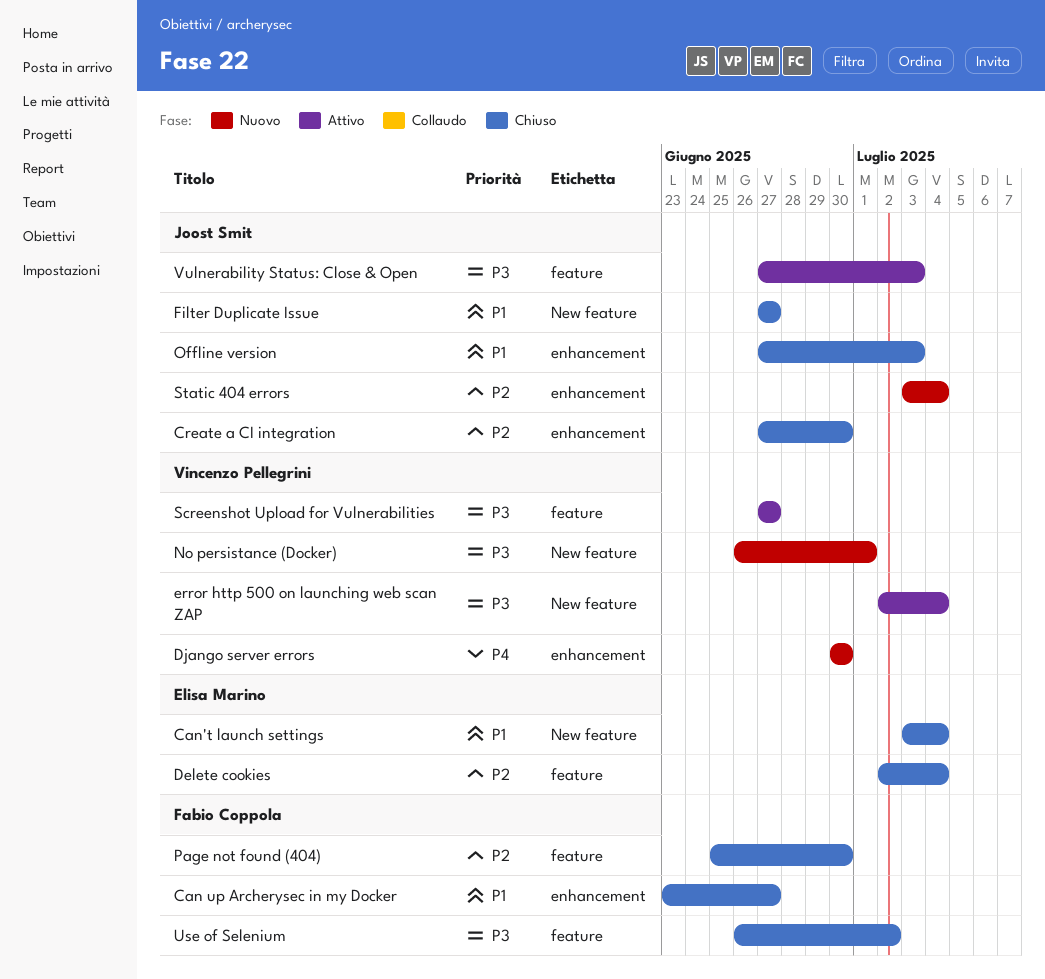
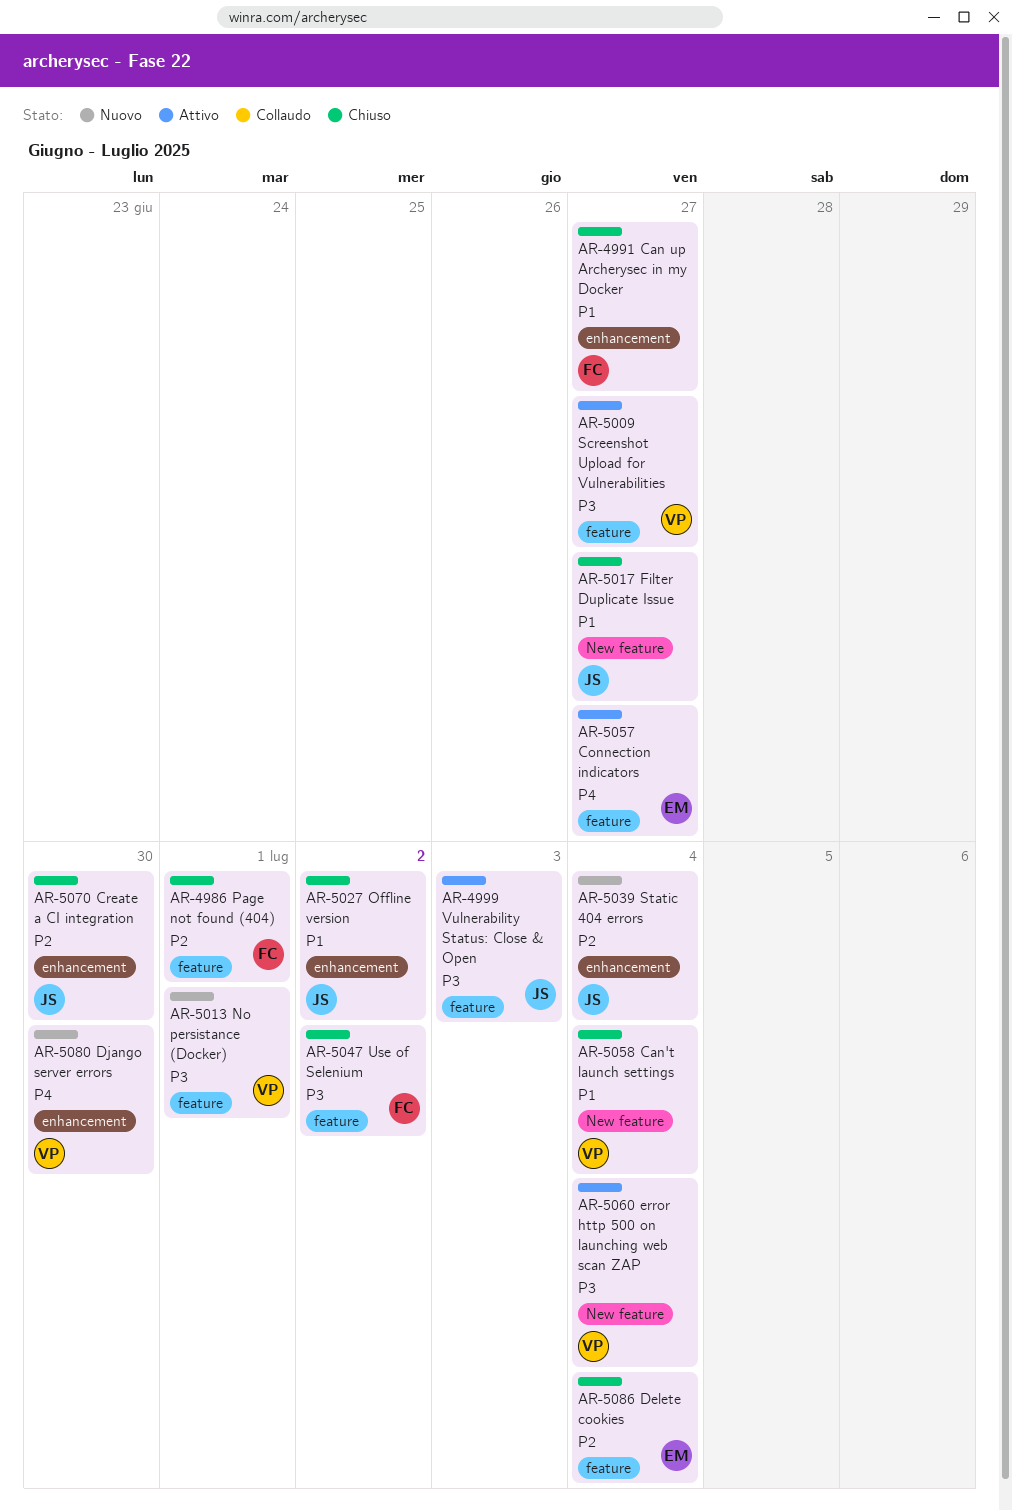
Can't launch settings, owner: Elisa Marino -> Vincenzo Pellegrini
Connection indicators: none -> present
No persistance (Docker), label: New feature -> feature
Offline version, due: Jul 3 -> Jul 2
Page not found (404), due: Jun 30 -> Jul 1

